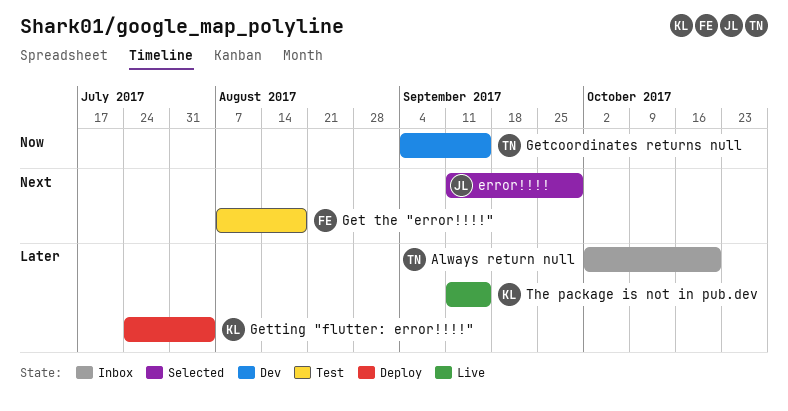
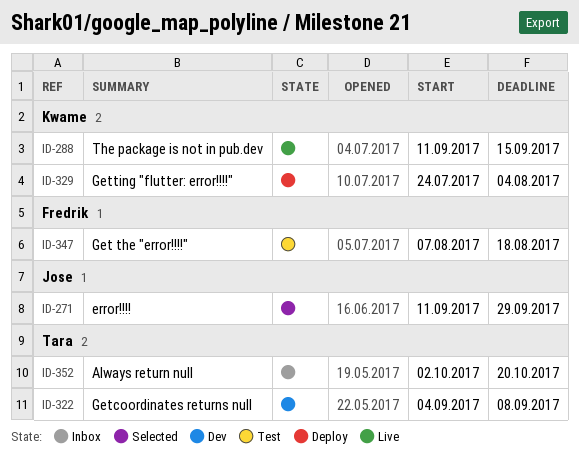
Getcoordinates returns null, due: Sep 15 -> Sep 8

